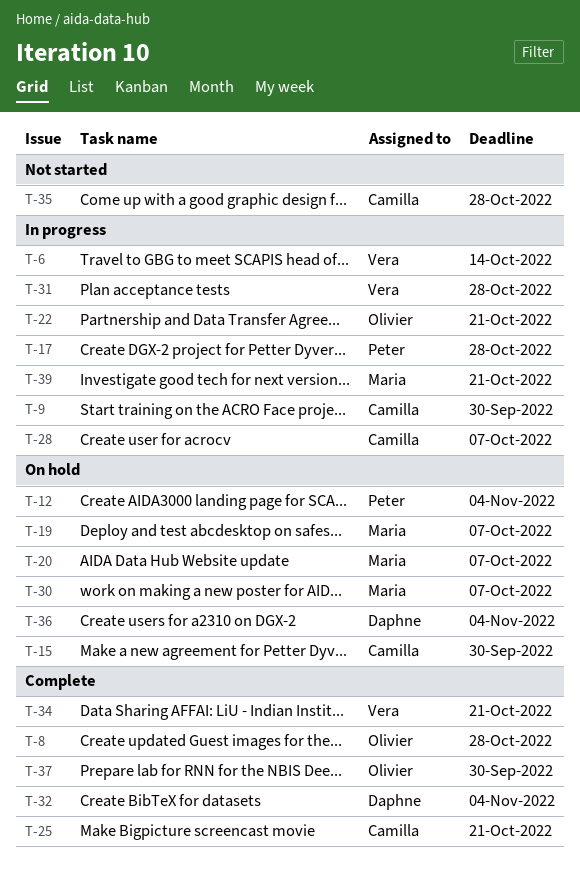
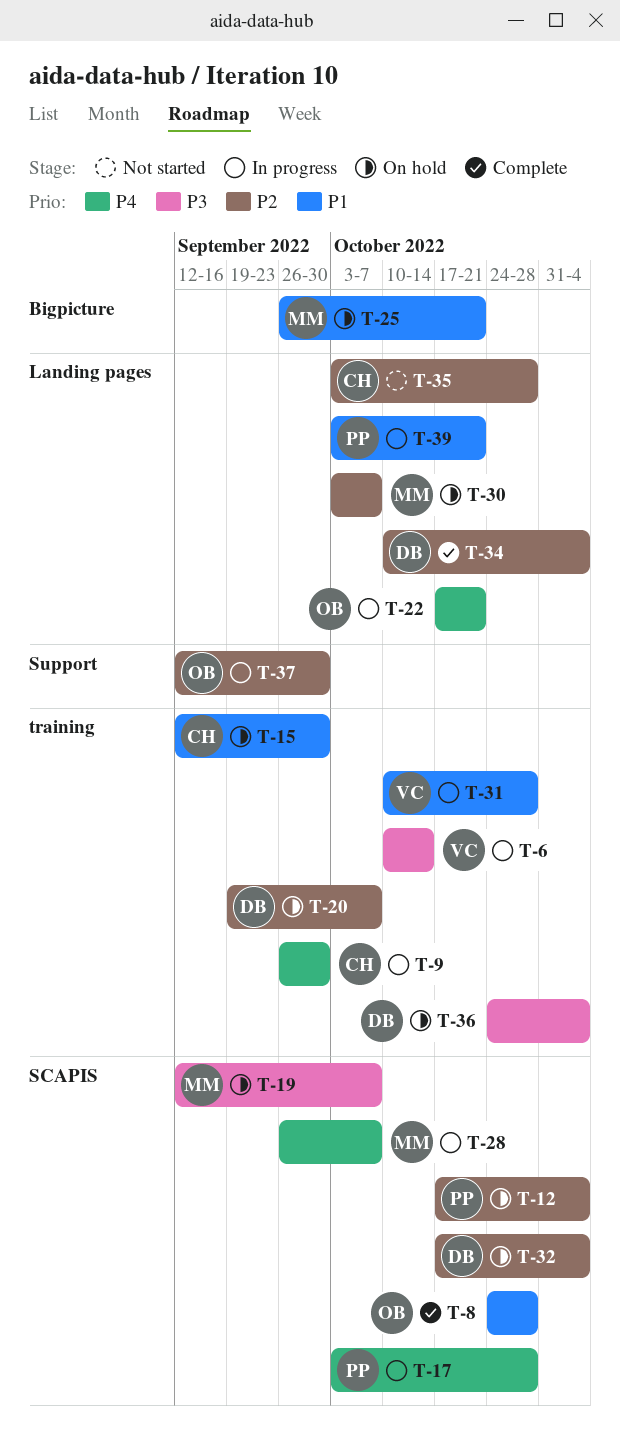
T-20, owner: Maria -> Daphne
T-25, status: Complete -> On hold
T-25, owner: Camilla -> Maria
T-28, owner: Camilla -> Maria
T-32, status: Complete -> On hold
T-34, owner: Vera -> Daphne
T-34, due: Oct 21 -> Nov 4
T-37, status: Complete -> In progress
T-39, owner: Maria -> Peter

